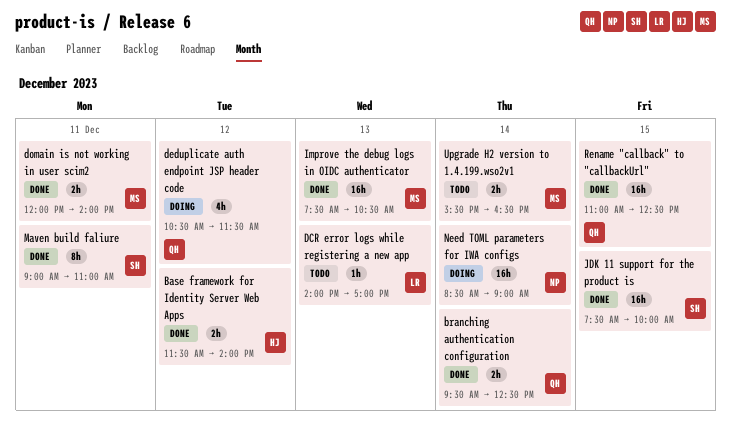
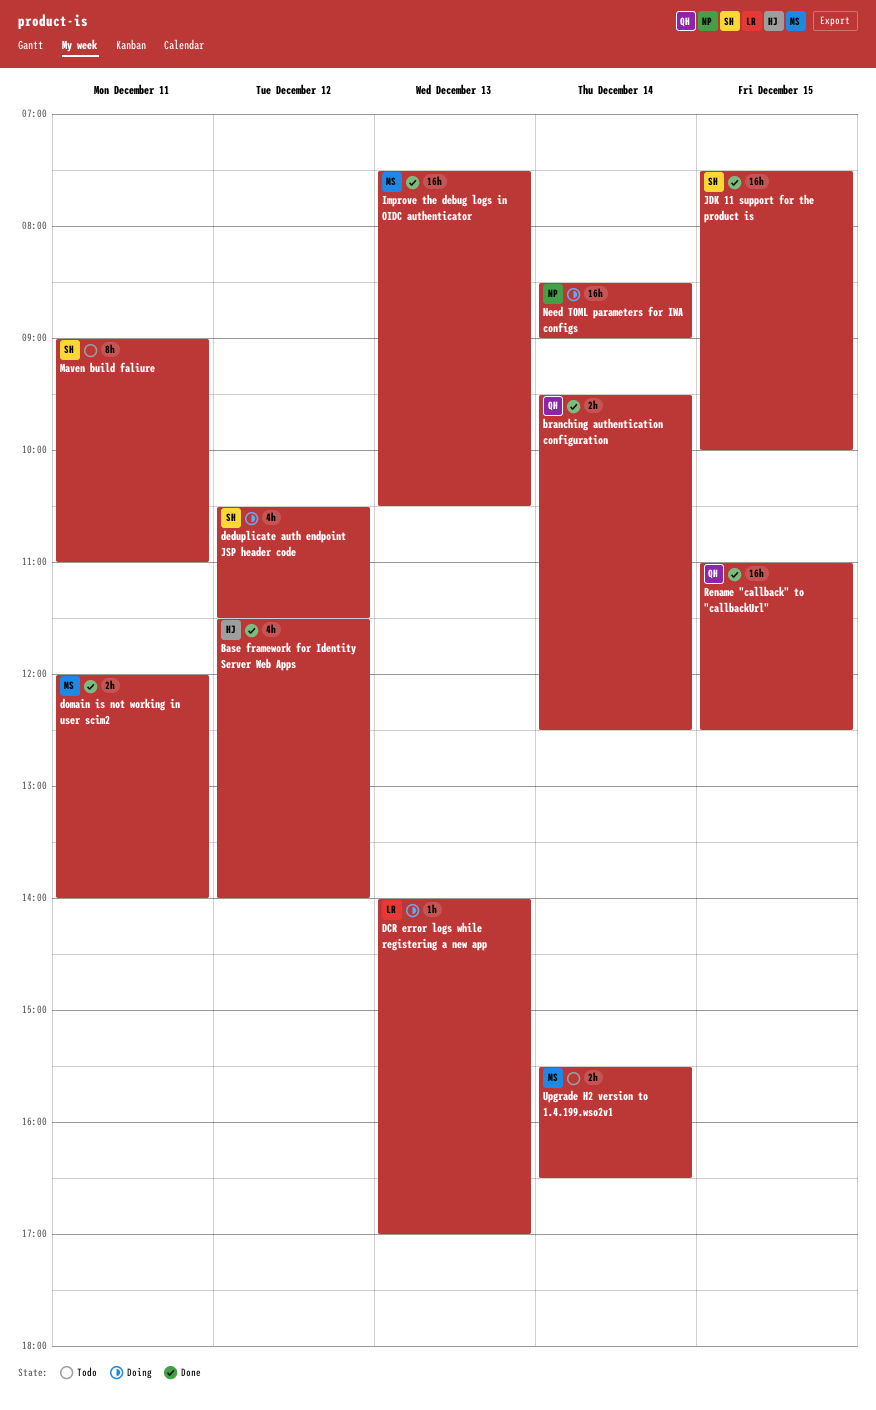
Base framework for Identity Server Web Apps, estimate: 2h -> 4h
DCR error logs while registering a new app, status: Todo -> Doing
deduplicate auth endpoint JSP header code, owner: QH -> SH
Maven build faliure, status: Done -> Todo

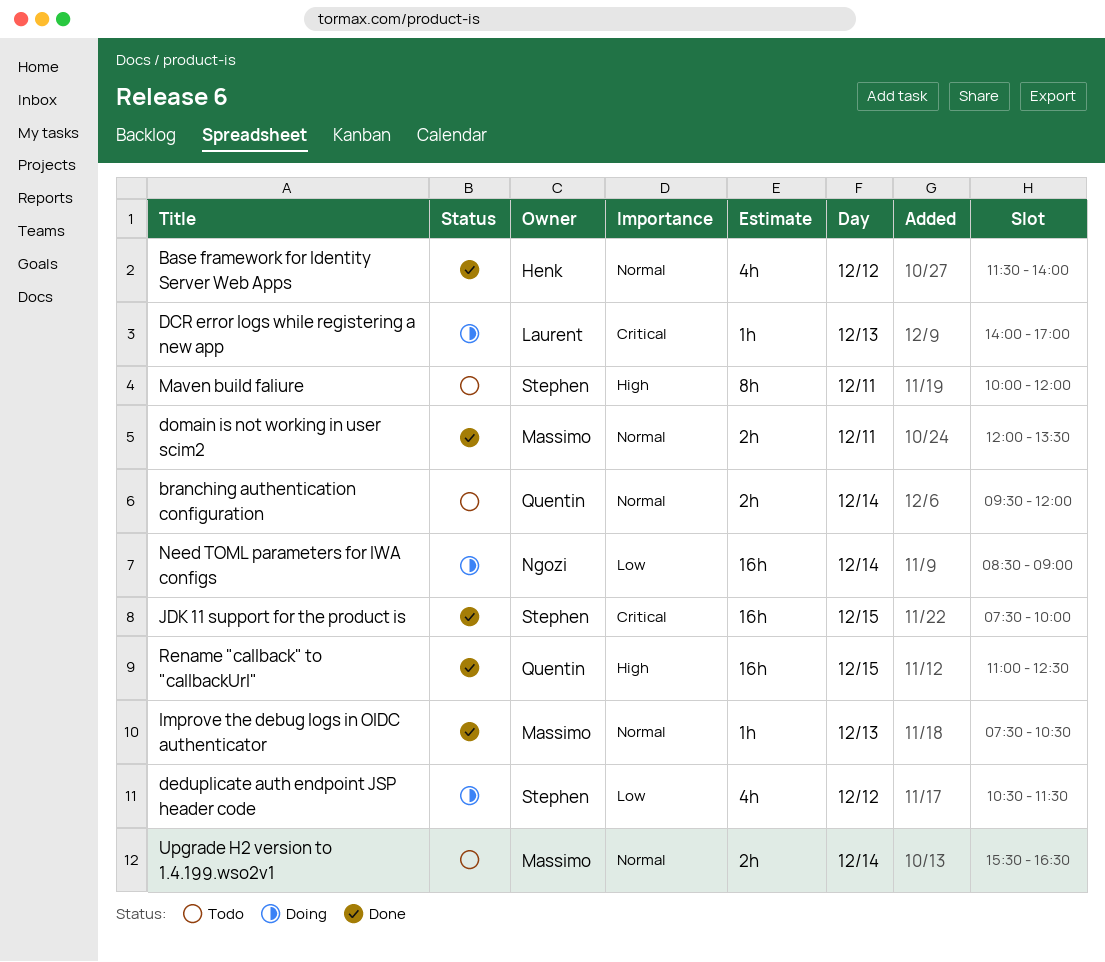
branching authentication configuration, status: Done -> Todo
branching authentication configuration, ends: 12:30 -> 12:00
domain is not working in user scim2, ends: 14:00 -> 13:30
Improve the debug logs in OIDC authenticator, estimate: 16h -> 1h
Maven build faliure, begins: 09:00 -> 10:00
Maven build faliure, ends: 11:00 -> 12:00

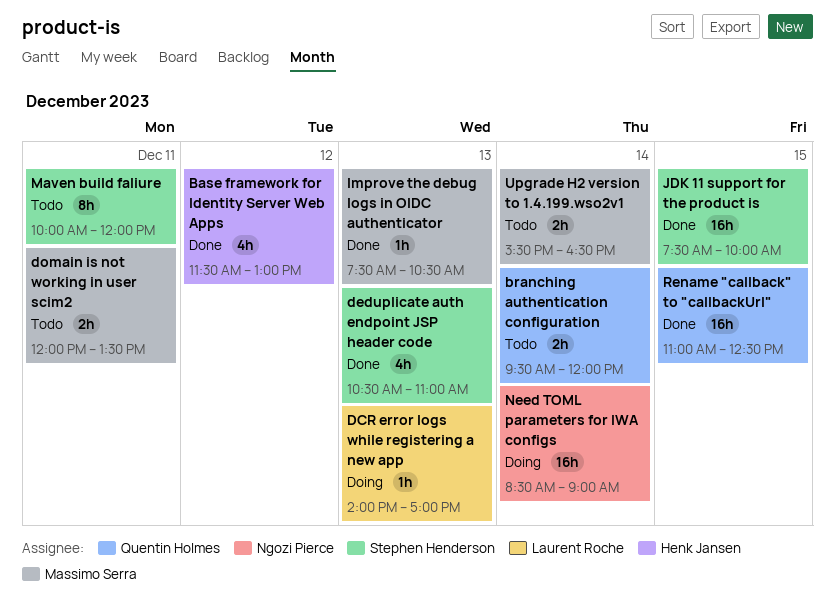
Base framework for Identity Server Web Apps, ends: 14:00 -> 13:00
deduplicate auth endpoint JSP header code, status: Doing -> Done
deduplicate auth endpoint JSP header code, day: Dec 12 -> Dec 13
deduplicate auth endpoint JSP header code, ends: 11:30 -> 11:00
domain is not working in user scim2, status: Done -> Todo

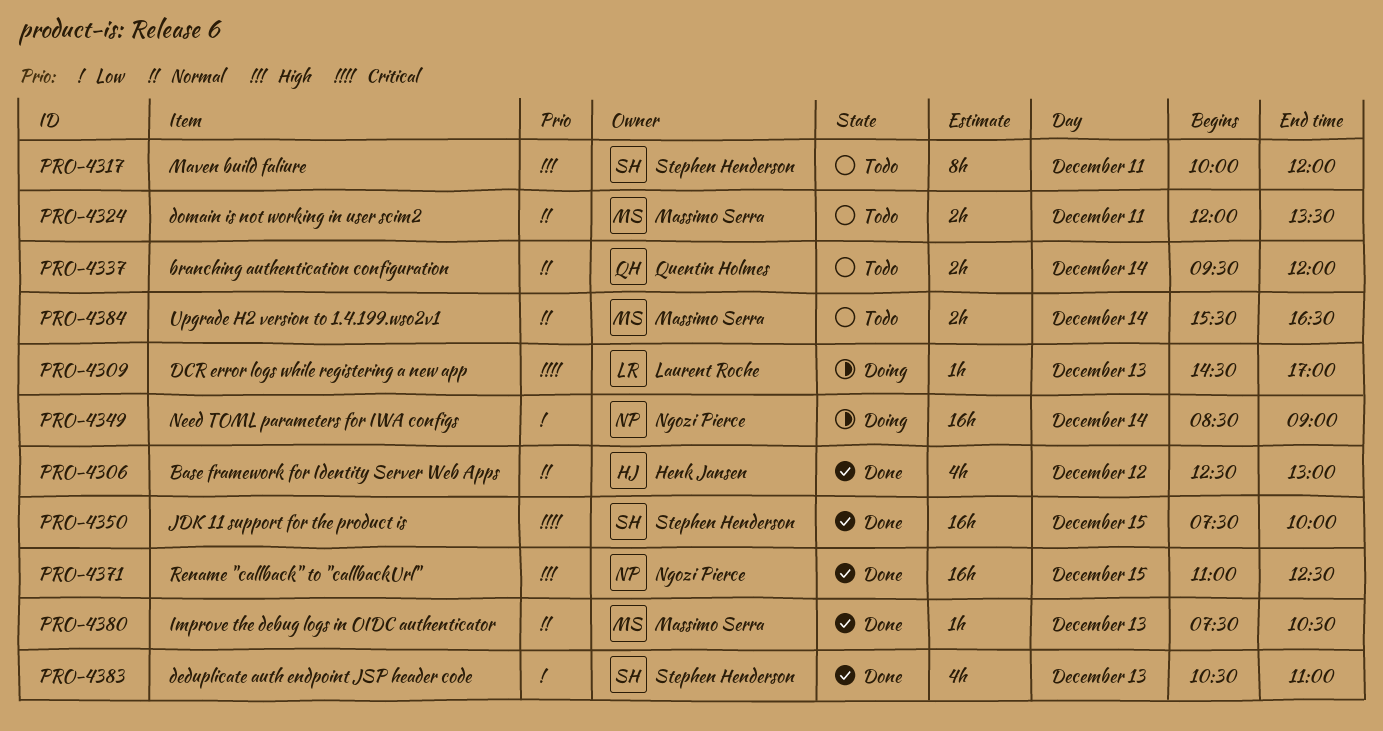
Base framework for Identity Server Web Apps, begins: 11:30 -> 12:30
DCR error logs while registering a new app, begins: 14:00 -> 14:30
Rename "callback" to "callbackUrl", owner: Quentin Holmes -> Ngozi Pierce

